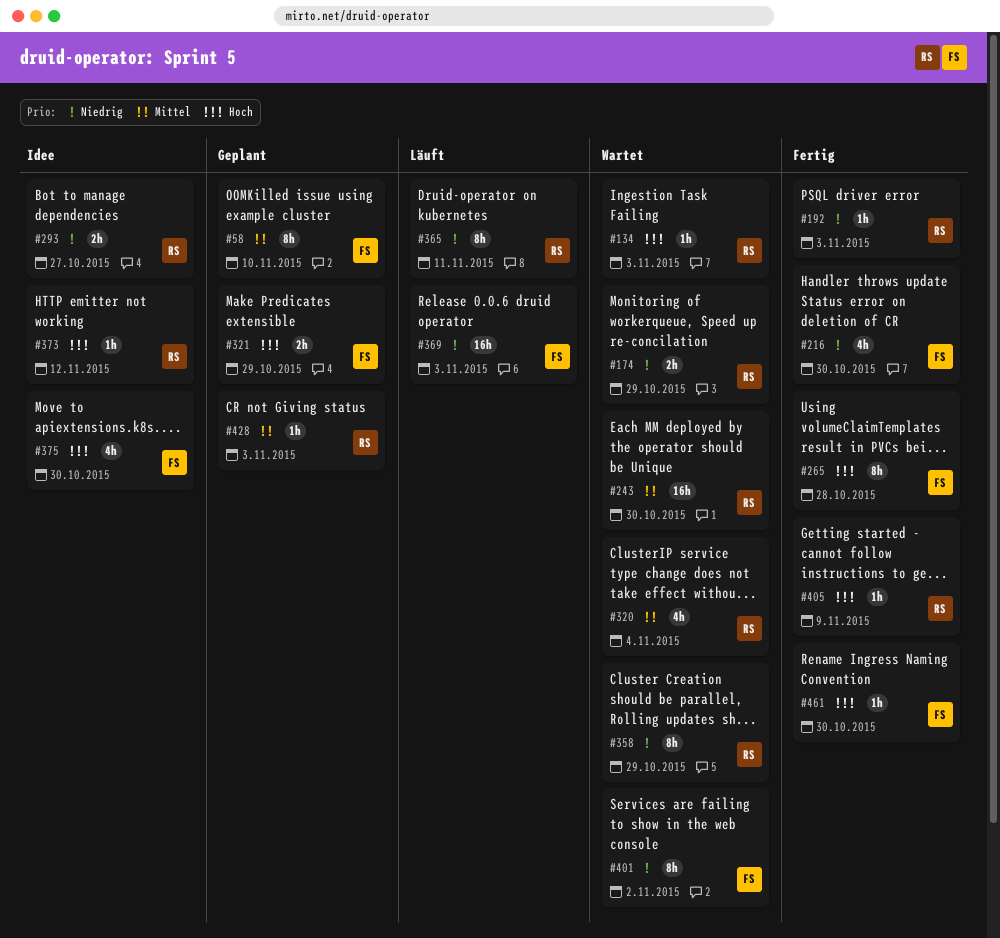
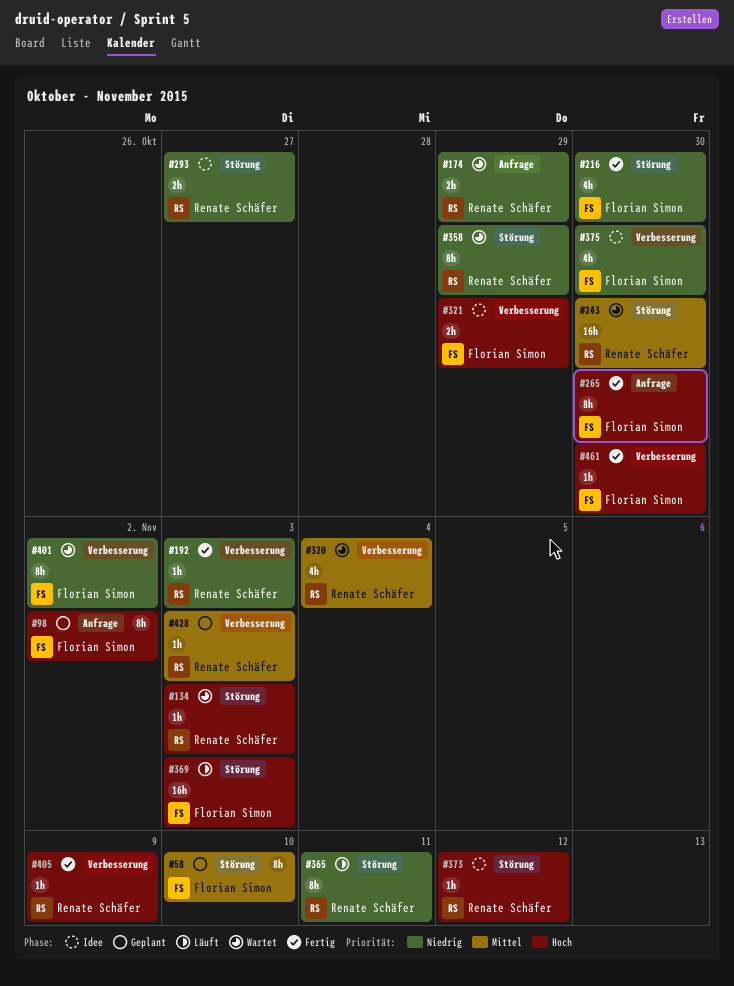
#98: none -> present
#265, due: Oct 28 -> Oct 30
#321, status: Geplant -> Idee
#369, priority: Niedrig -> Hoch
#375, priority: Hoch -> Niedrig

